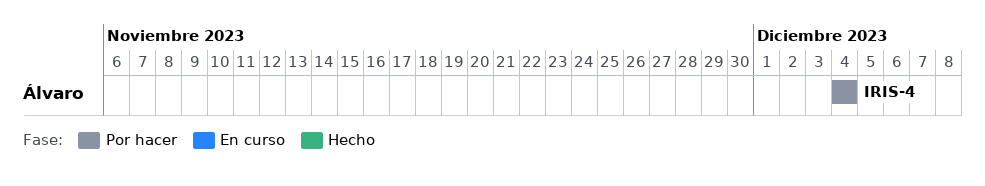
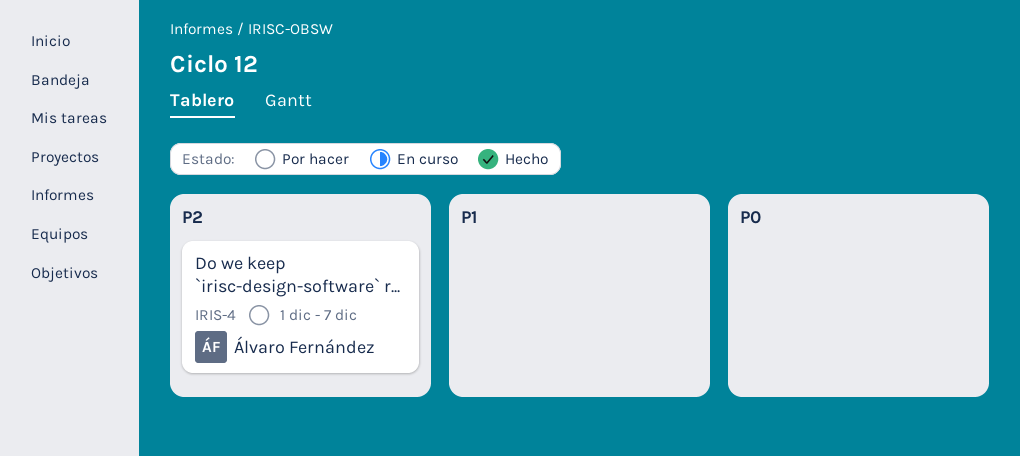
IRIS-4, start: Dec 4 -> Dec 1
IRIS-4, due: Dec 4 -> Dec 7

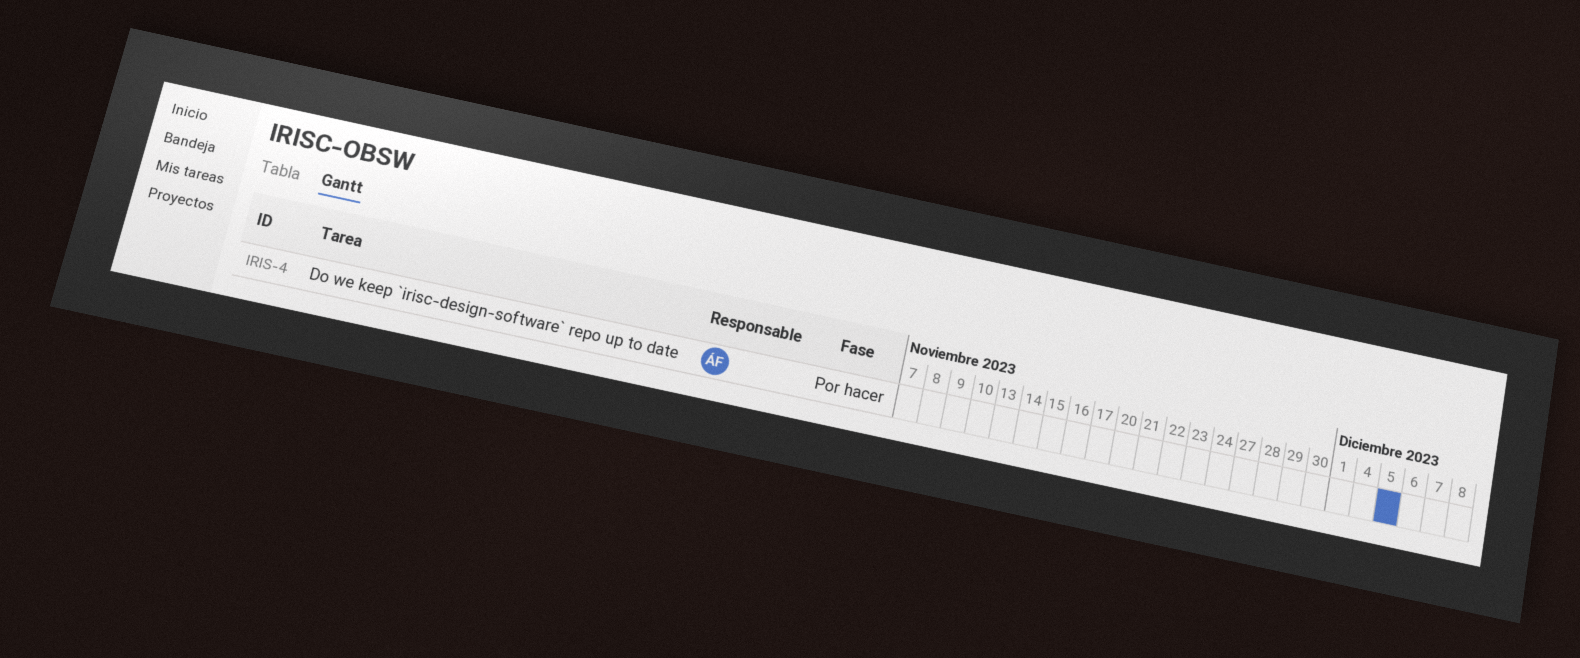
IRIS-4, start: Dec 1 -> Dec 5
IRIS-4, due: Dec 7 -> Dec 5

